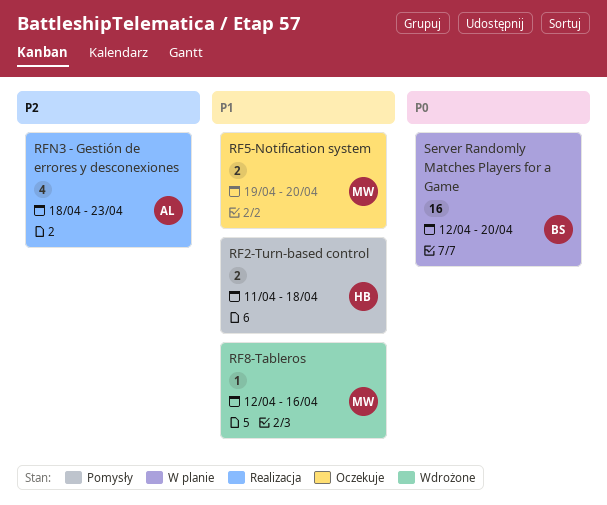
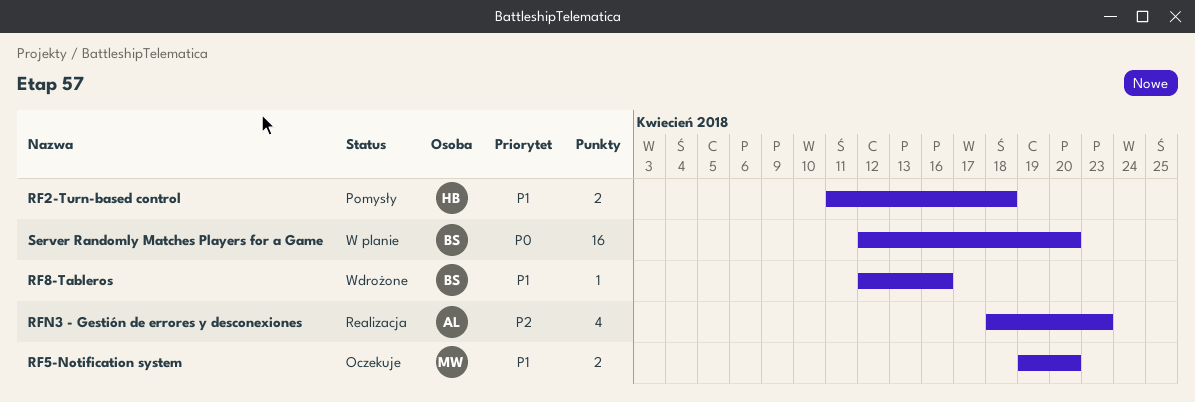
RF8-Tableros, owner: MW -> BS

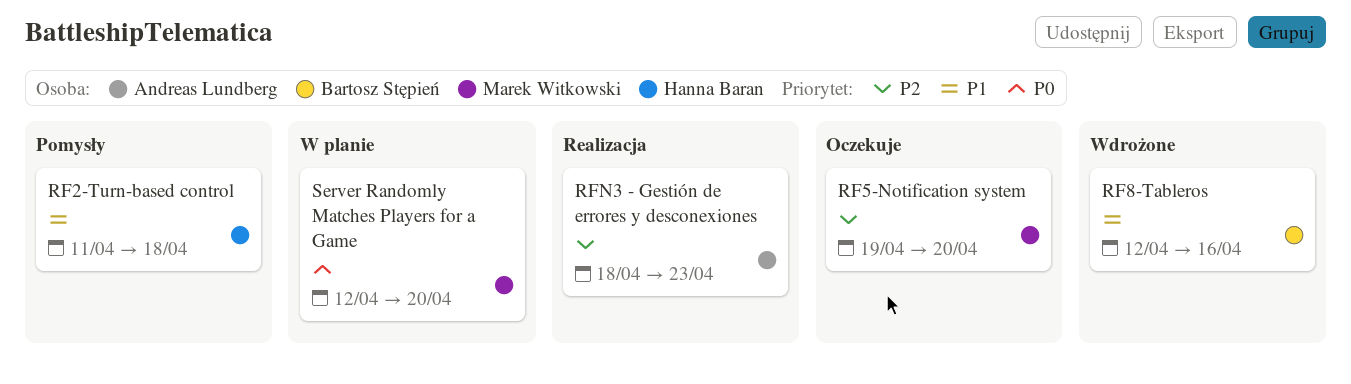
RF5-Notification system, priority: P1 -> P2
Server Randomly Matches Players for a Game, owner: Bartosz Stępień -> Marek Witkowski

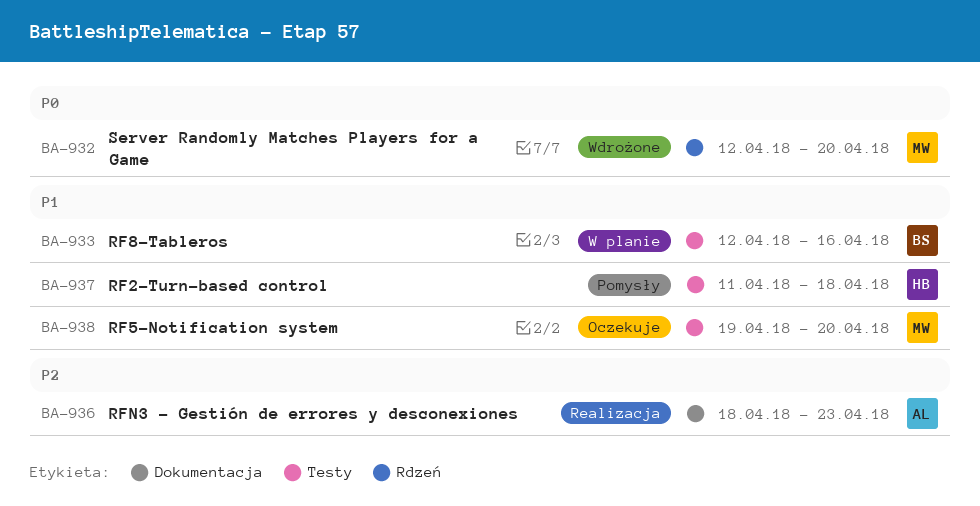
RF5-Notification system, priority: P2 -> P1
RF8-Tableros, status: Wdrożone -> W planie
Server Randomly Matches Players for a Game, status: W planie -> Wdrożone

